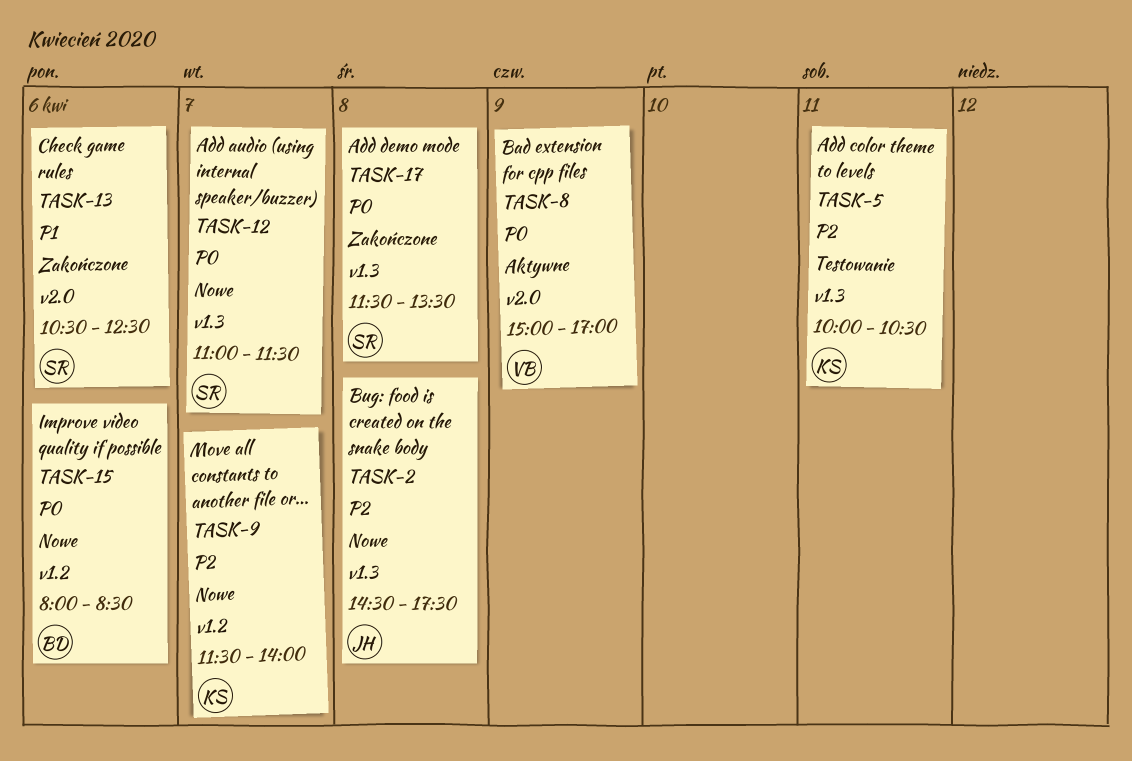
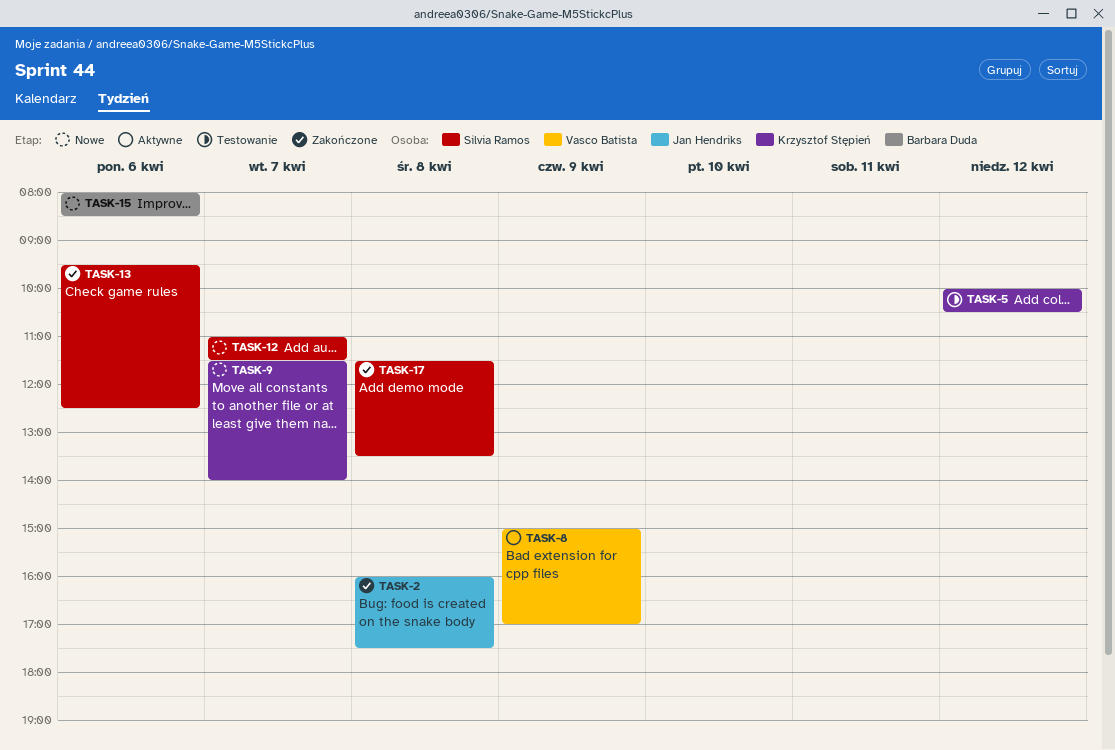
TASK-2, status: Nowe -> Zakończone
TASK-2, begins: 14:30 -> 16:00
TASK-5, day: Apr 11 -> Apr 12
TASK-13, begins: 10:30 -> 09:30

